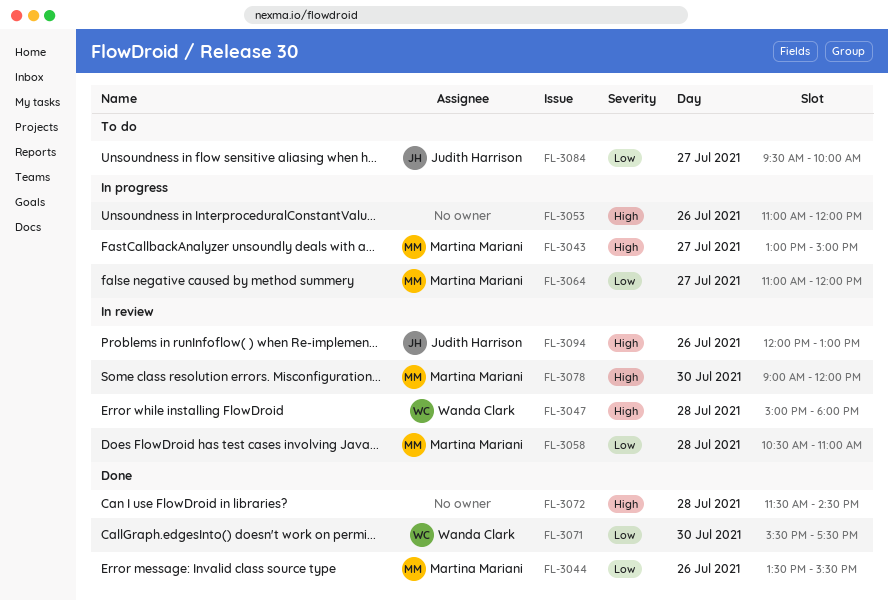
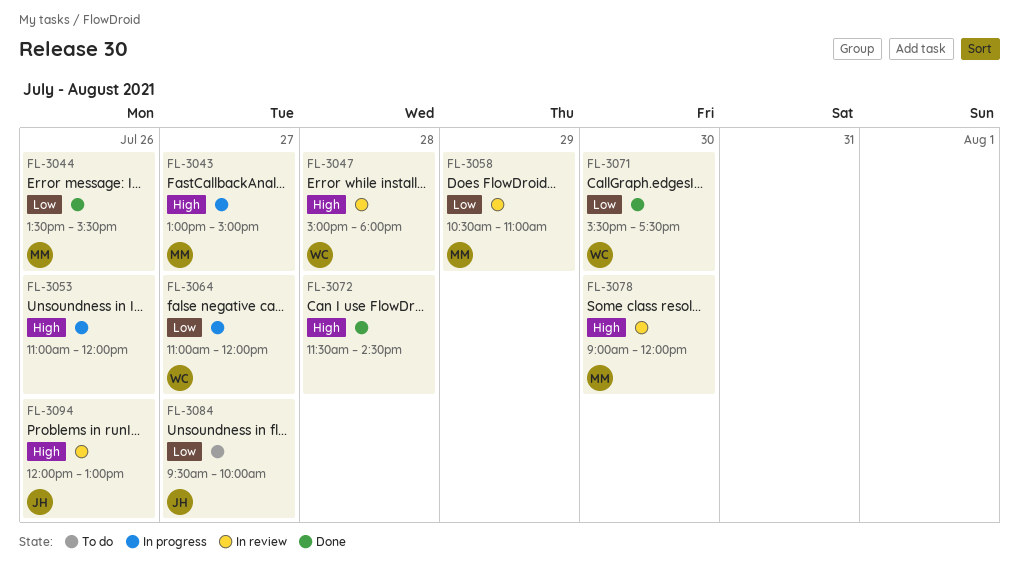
FL-3058, day: Jul 28 -> Jul 29
FL-3064, owner: Martina Mariani -> Wanda Clark

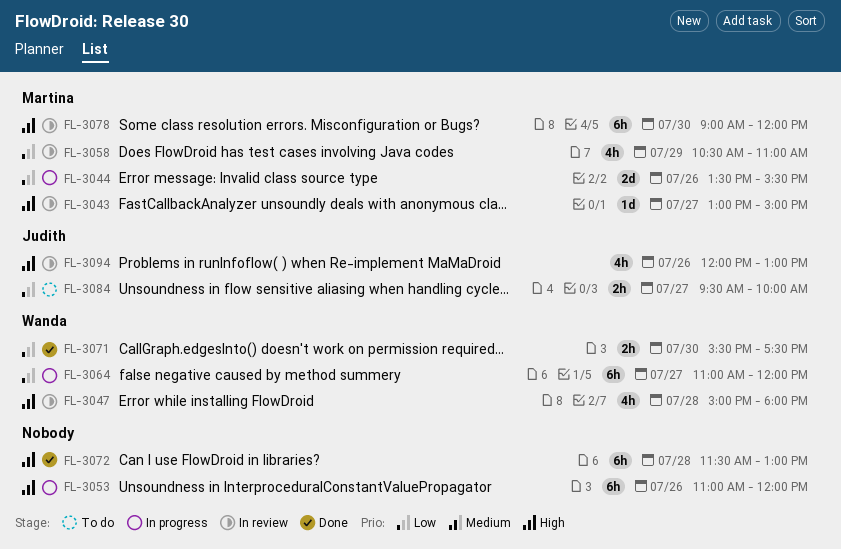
FL-3043, status: In progress -> In review
FL-3044, status: Done -> In progress
FL-3072, ends: 14:30 -> 13:00

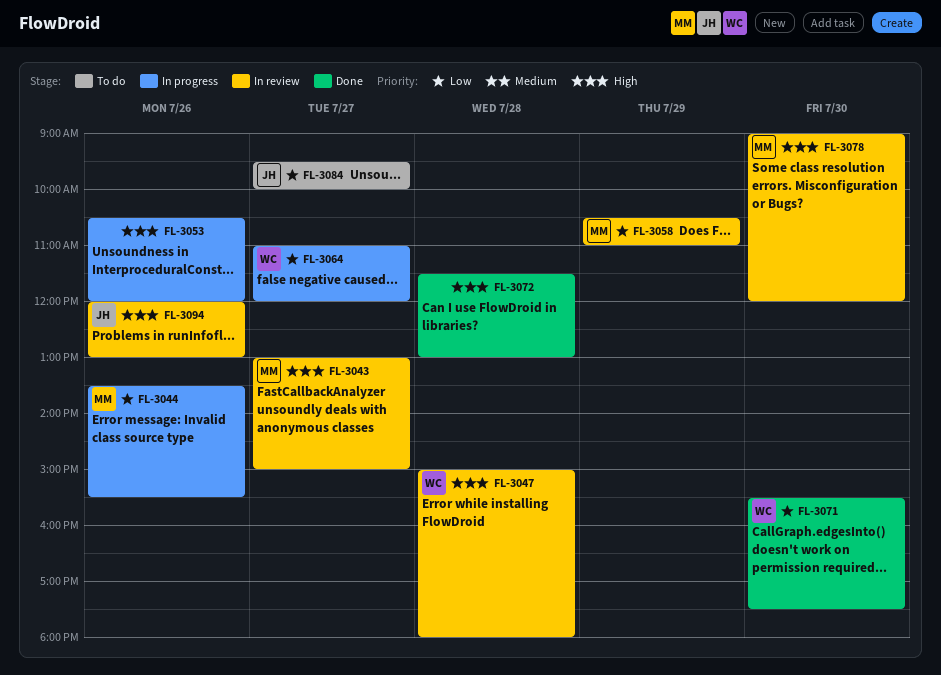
FL-3053, begins: 11:00 -> 10:30

